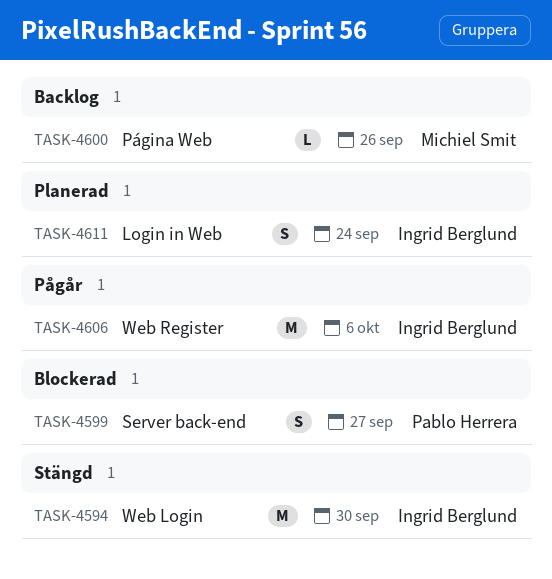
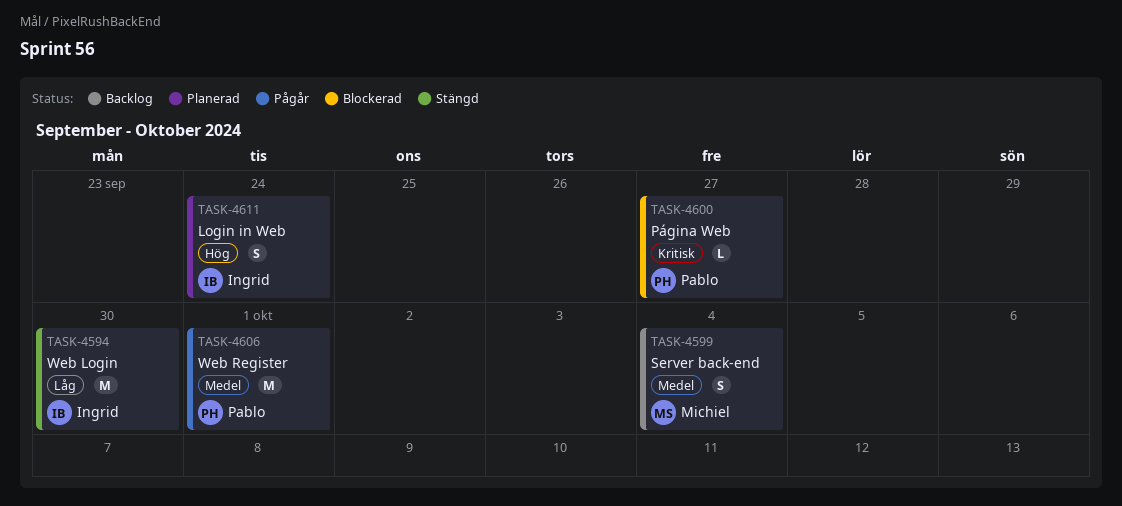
TASK-4599, status: Blockerad -> Backlog
TASK-4599, owner: Pablo Herrera -> Michiel Smit
TASK-4599, due: Sep 27 -> Oct 4
TASK-4600, status: Backlog -> Blockerad
TASK-4600, owner: Michiel Smit -> Pablo Herrera
TASK-4600, due: Sep 26 -> Sep 27
TASK-4606, owner: Ingrid Berglund -> Pablo Herrera
TASK-4606, due: Oct 6 -> Oct 1

